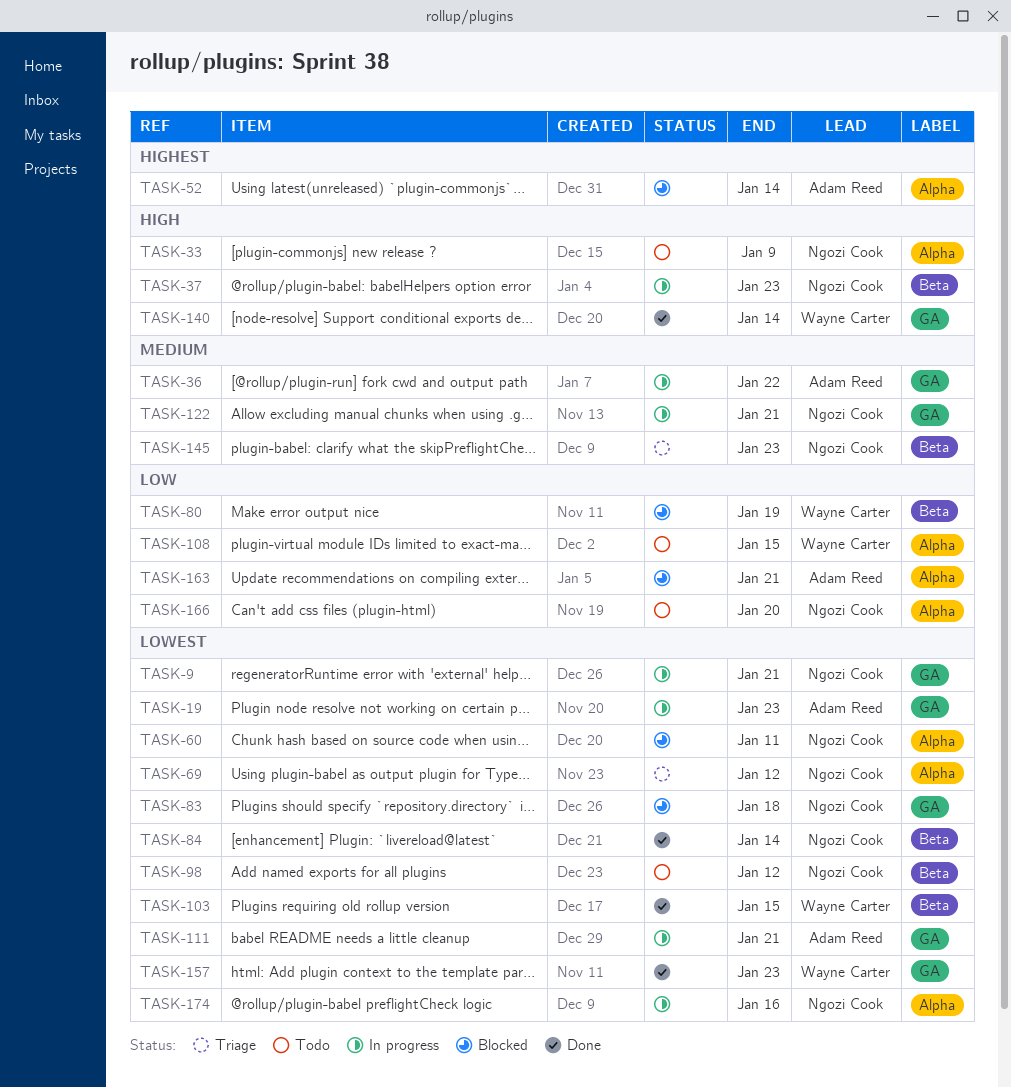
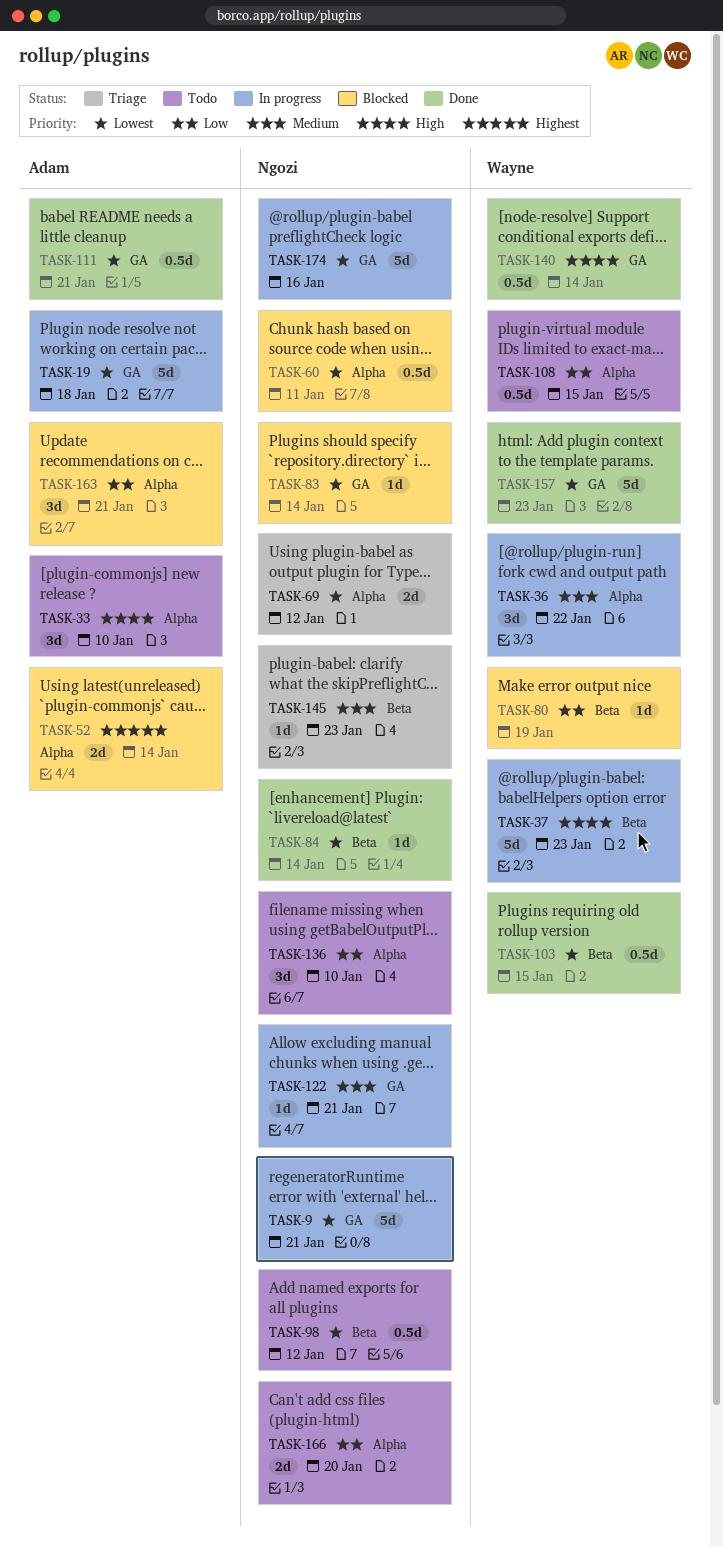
TASK-19, due: Jan 23 -> Jan 18
TASK-33, owner: Ngozi Cook -> Adam Reed
TASK-33, due: Jan 9 -> Jan 10
TASK-36, owner: Adam Reed -> Wayne Carter
TASK-36, label: GA -> Alpha
TASK-37, owner: Ngozi Cook -> Wayne Carter
TASK-83, due: Jan 18 -> Jan 14
TASK-111, status: In progress -> Done
TASK-136: none -> present
TASK-174, label: Alpha -> GA

